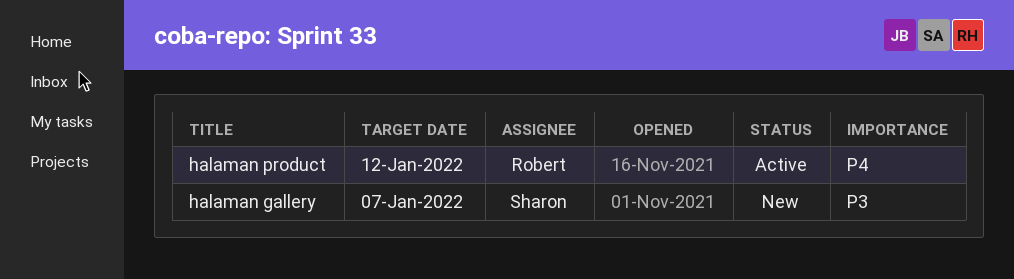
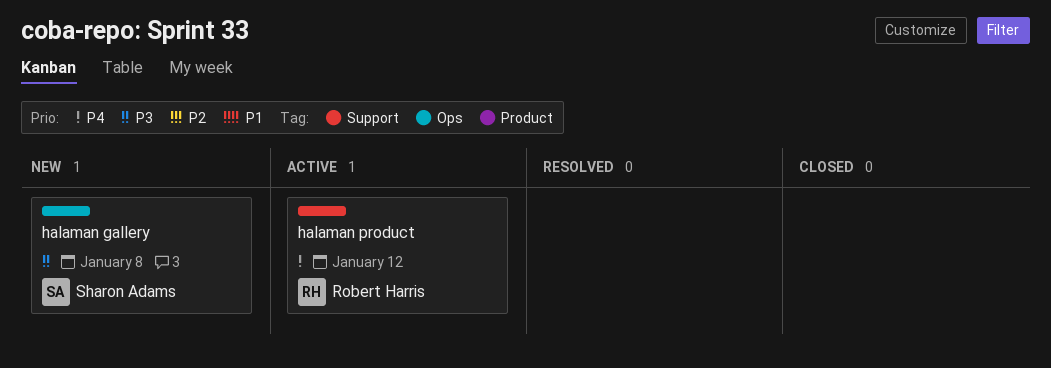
halaman gallery, due: Jan 7 -> Jan 8

